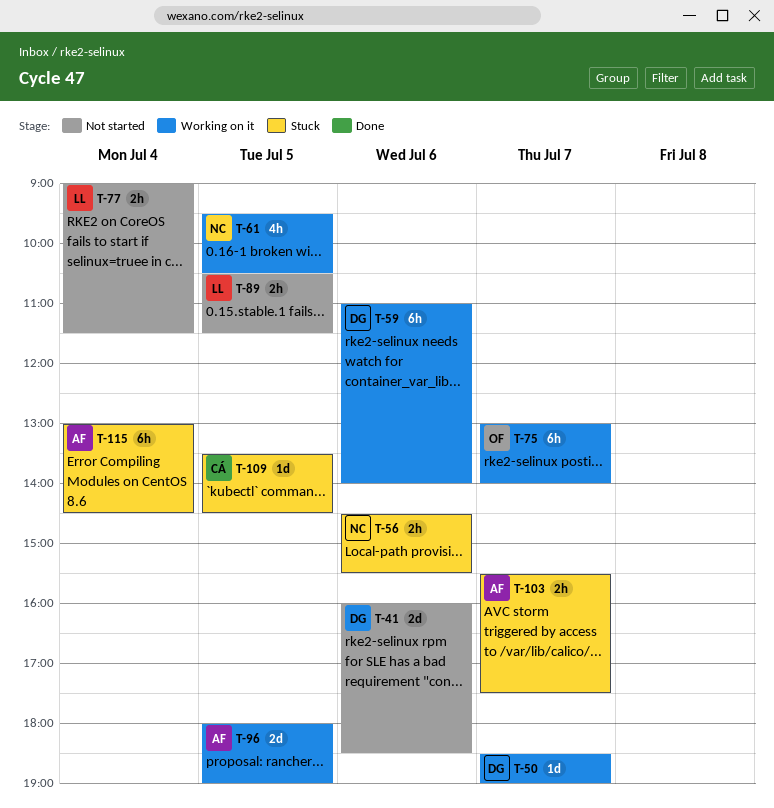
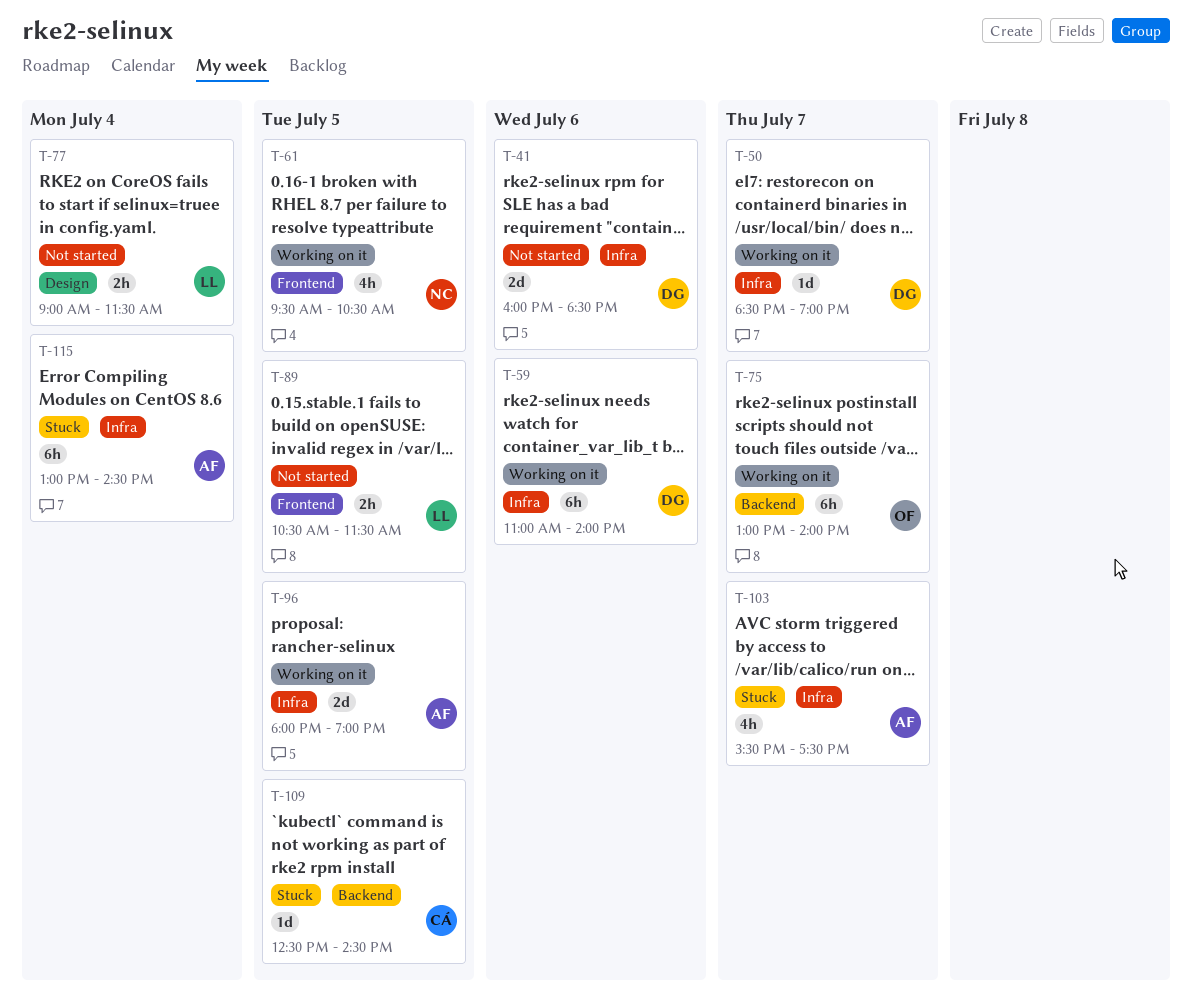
T-56: present -> none
T-103, estimate: 2h -> 4h
T-109, begins: 13:30 -> 12:30

